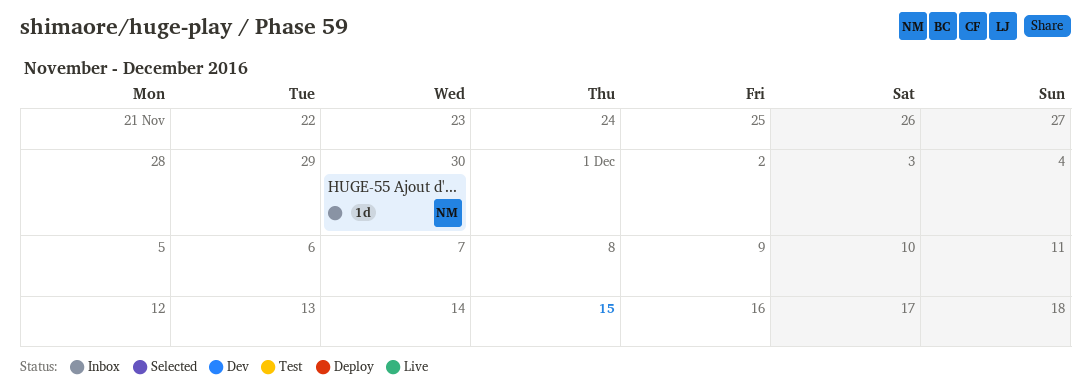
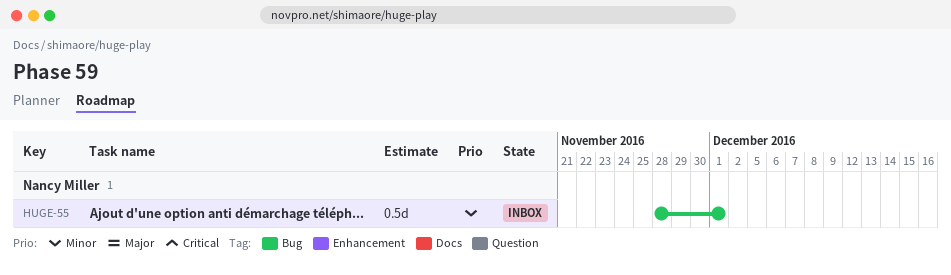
HUGE-55, estimate: 1d -> 0.5d
HUGE-55, due: Nov 30 -> Dec 1

